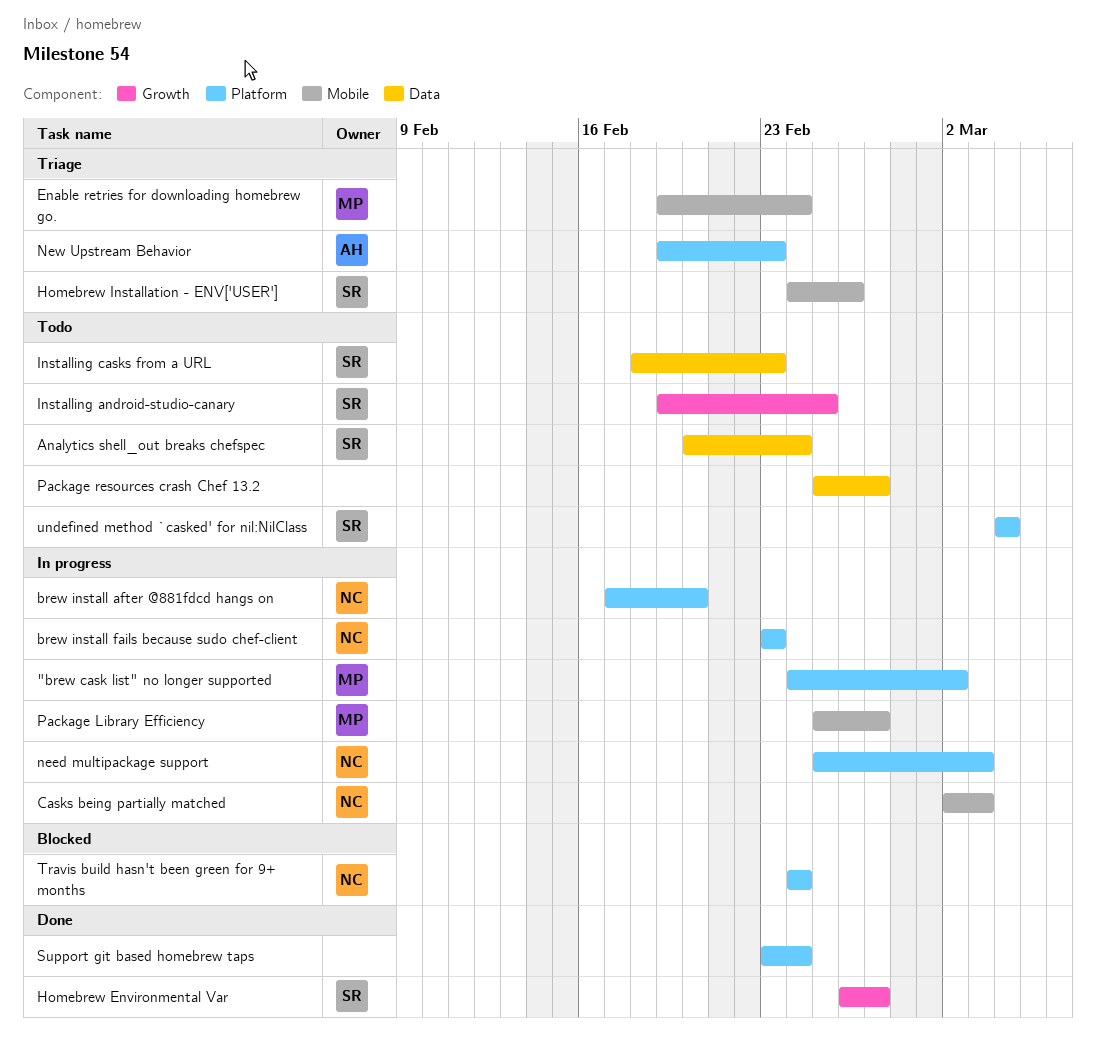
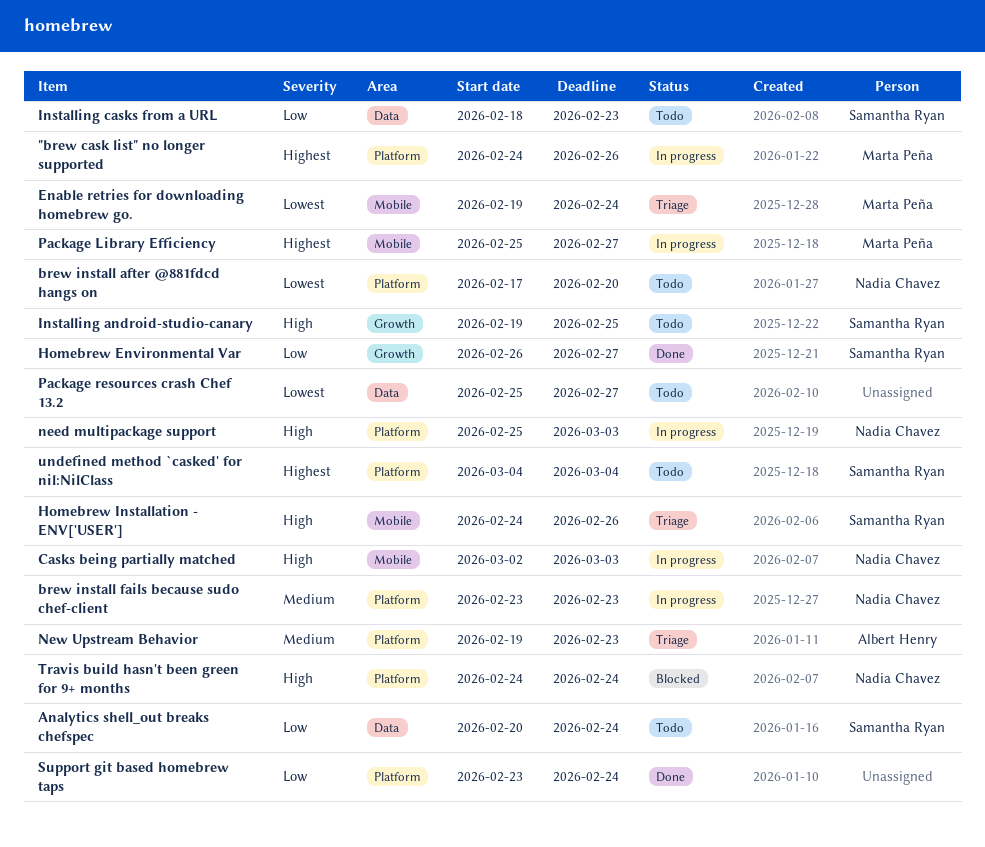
"brew cask list" no longer supported, due: Mar 2 -> Feb 26
brew install after @881fdcd hangs on, status: In progress -> Todo

